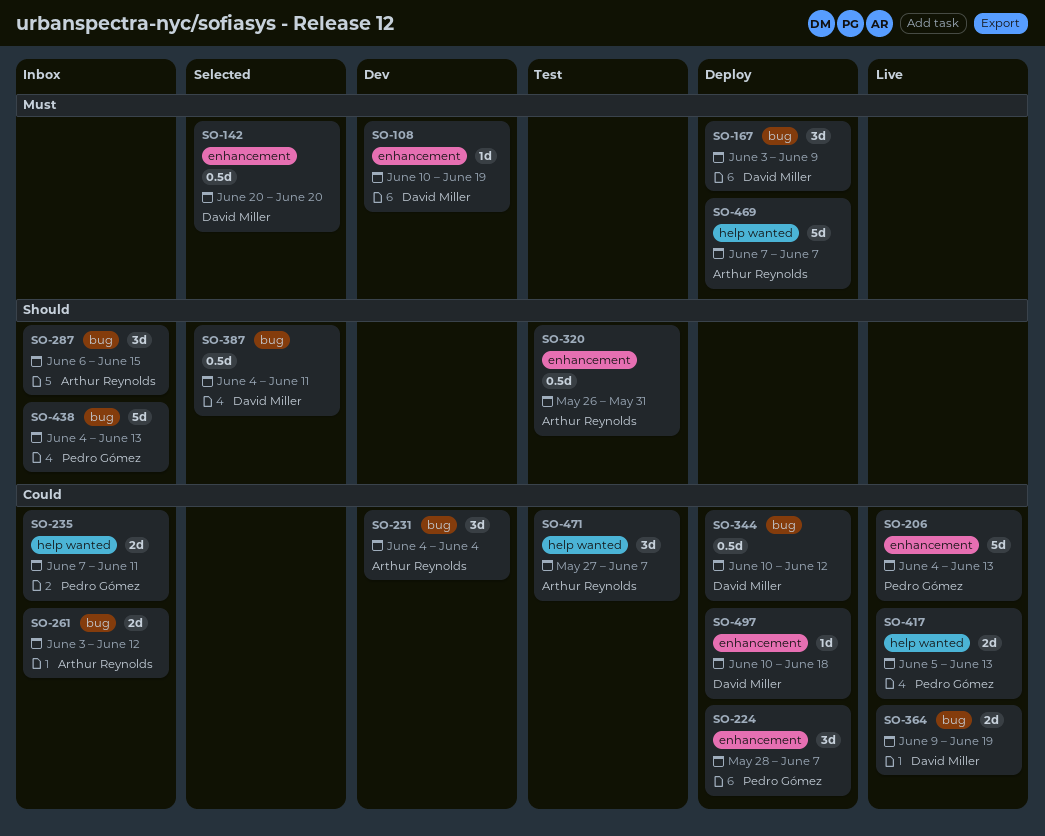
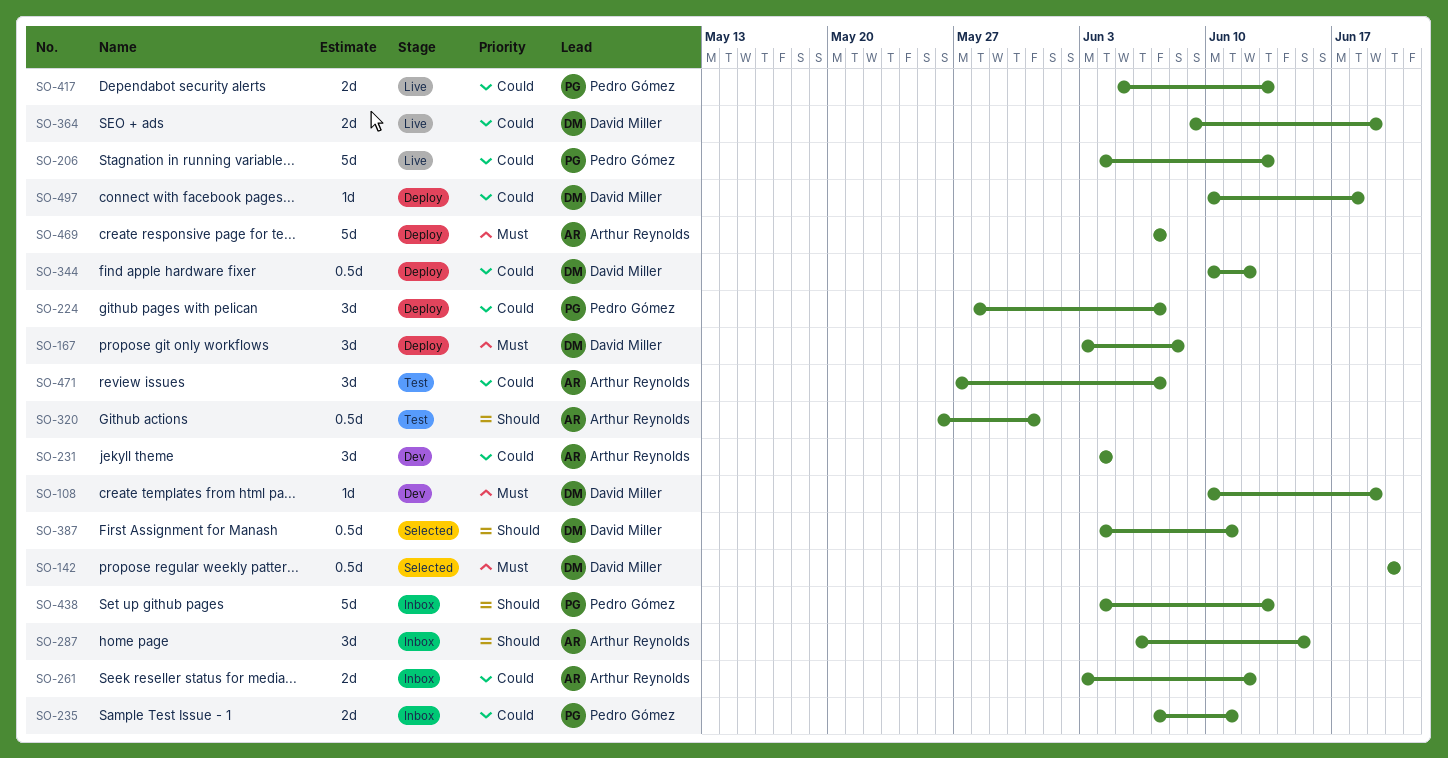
SO-167, due: Jun 9 -> Jun 8

